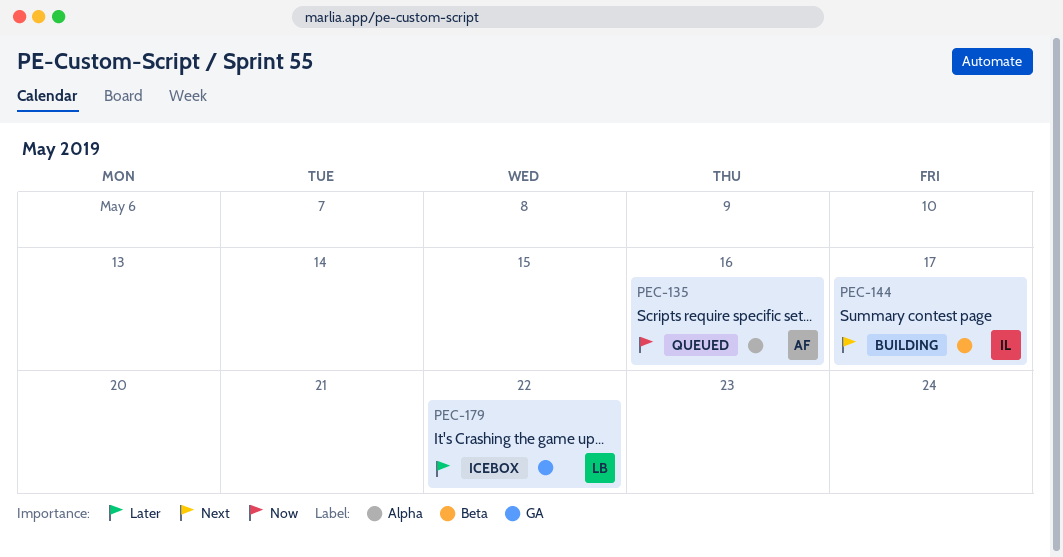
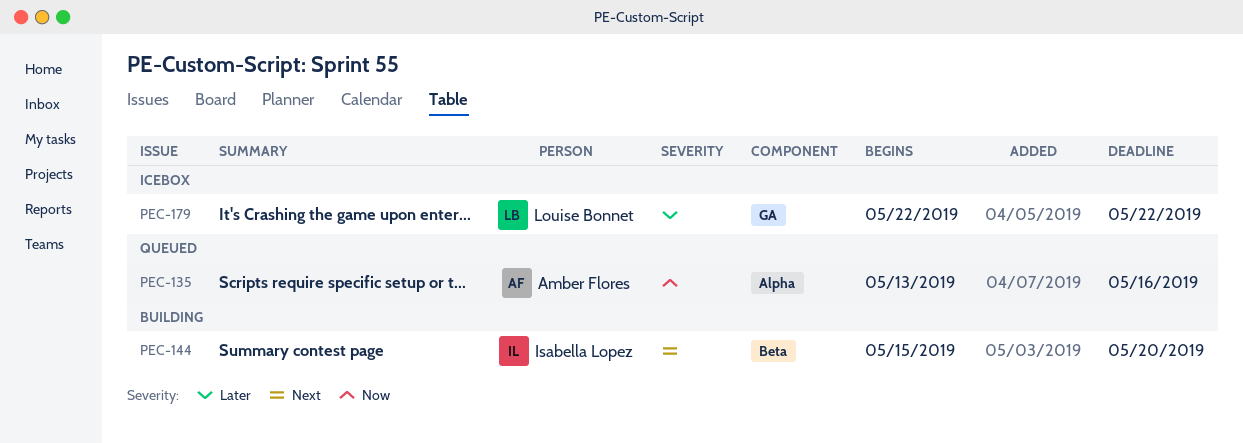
PEC-144, due: May 17 -> May 20

